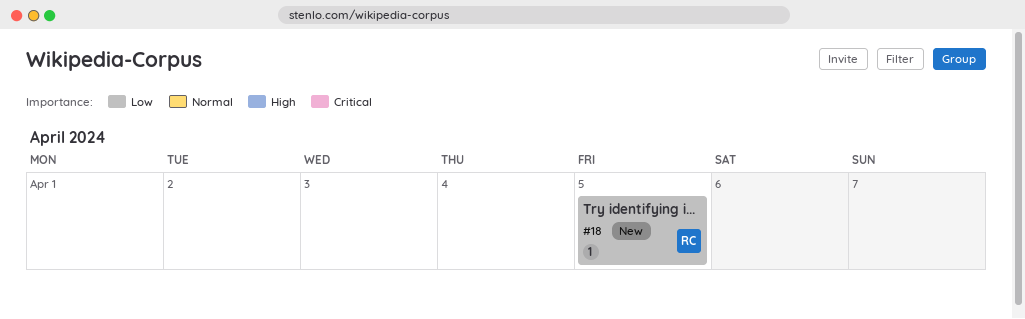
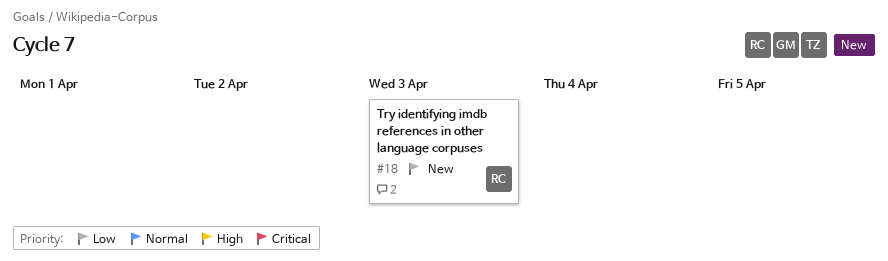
#18, due: Apr 5 -> Apr 3

